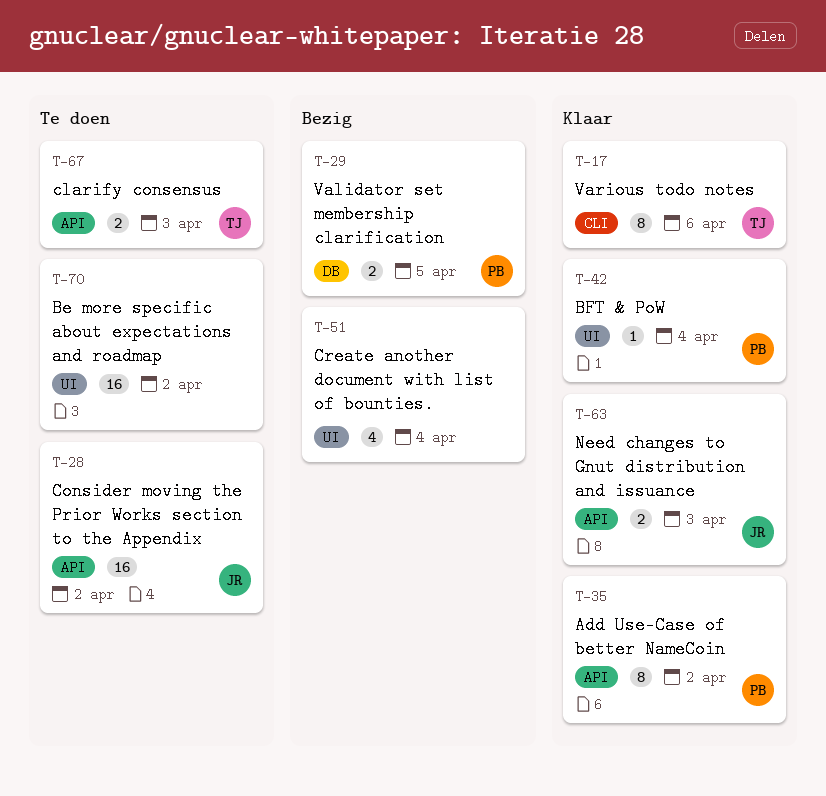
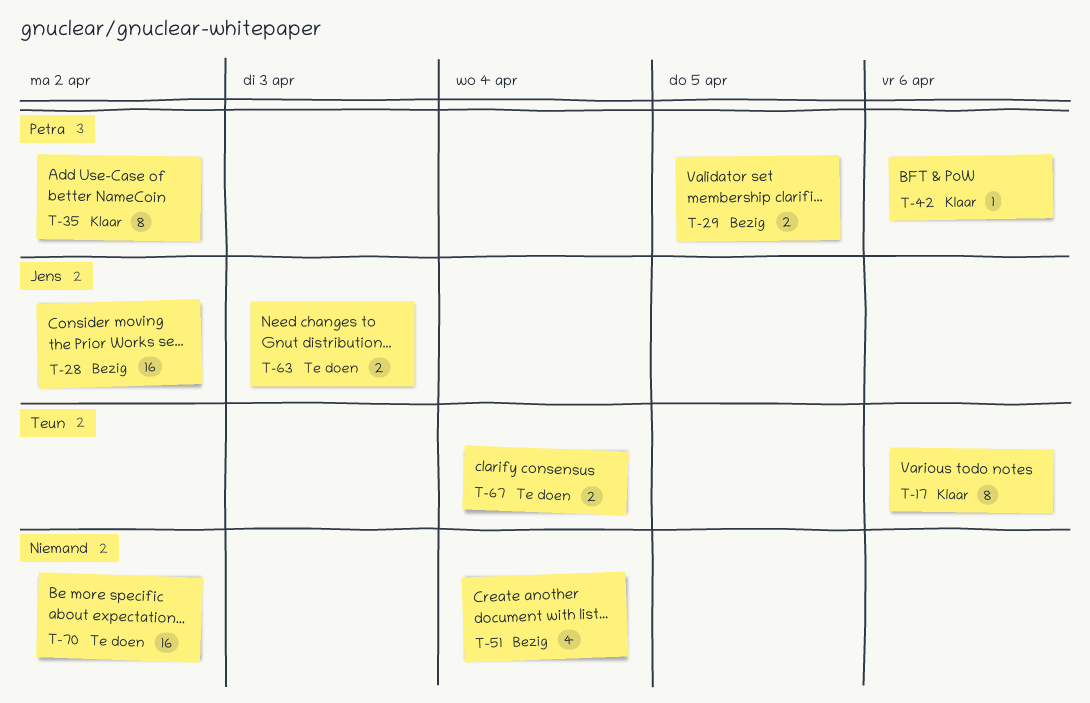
T-28, status: Te doen -> Bezig
T-42, due: Apr 4 -> Apr 6
T-63, status: Klaar -> Te doen
T-67, due: Apr 3 -> Apr 4

